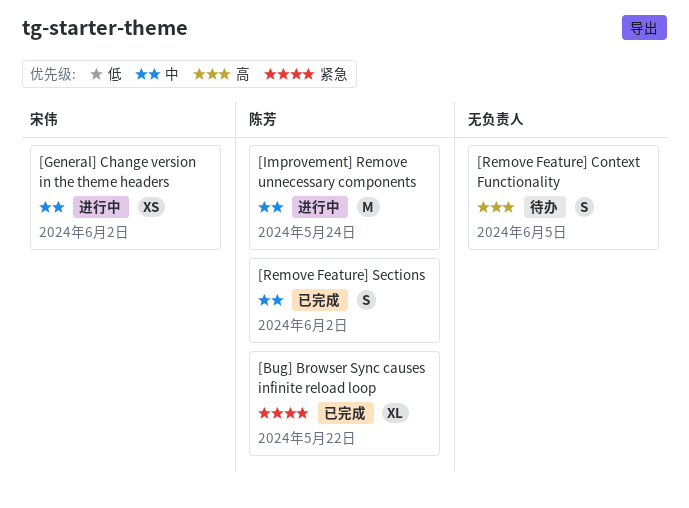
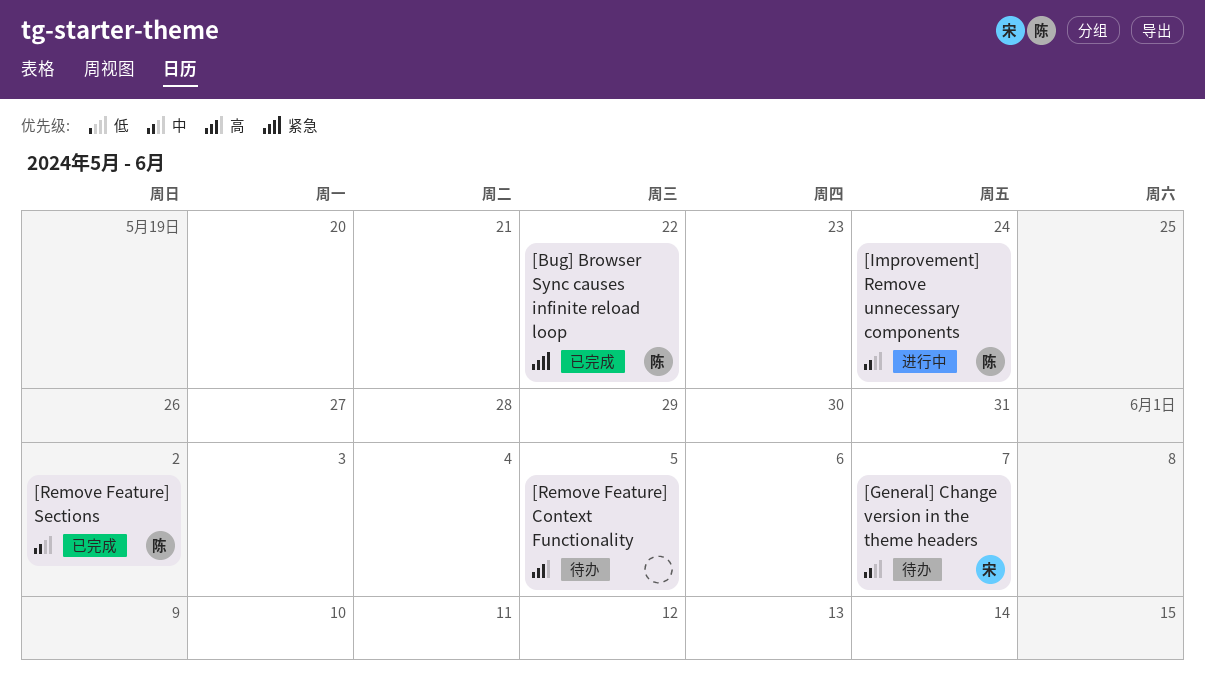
[General] Change version in the theme headers, status: 进行中 -> 待办
[General] Change version in the theme headers, due: Jun 2 -> Jun 7

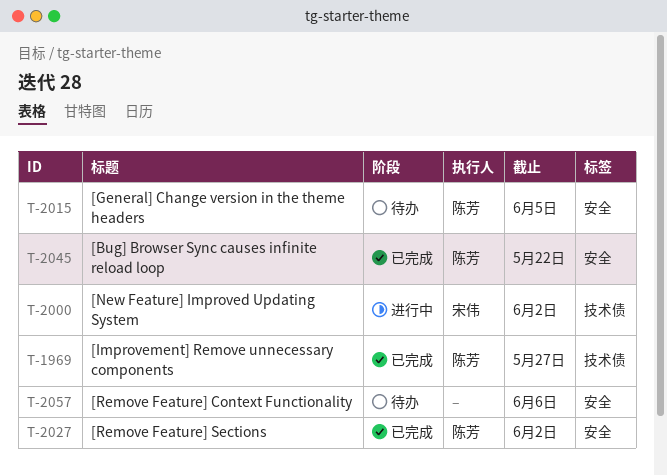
[General] Change version in the theme headers, owner: 宋伟 -> 陈芳
[General] Change version in the theme headers, due: Jun 7 -> Jun 5
[Improvement] Remove unnecessary components, status: 进行中 -> 已完成
[Improvement] Remove unnecessary components, due: May 24 -> May 27
[New Feature] Improved Updating System: none -> present
[Remove Feature] Context Functionality, due: Jun 5 -> Jun 6

